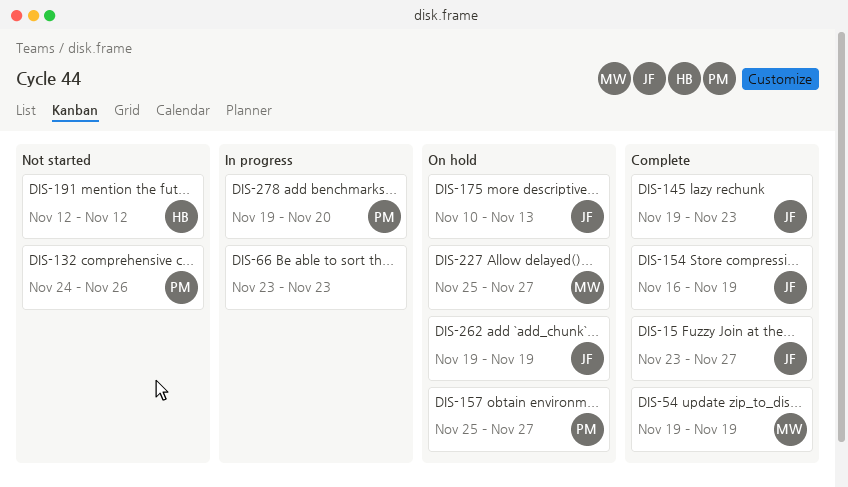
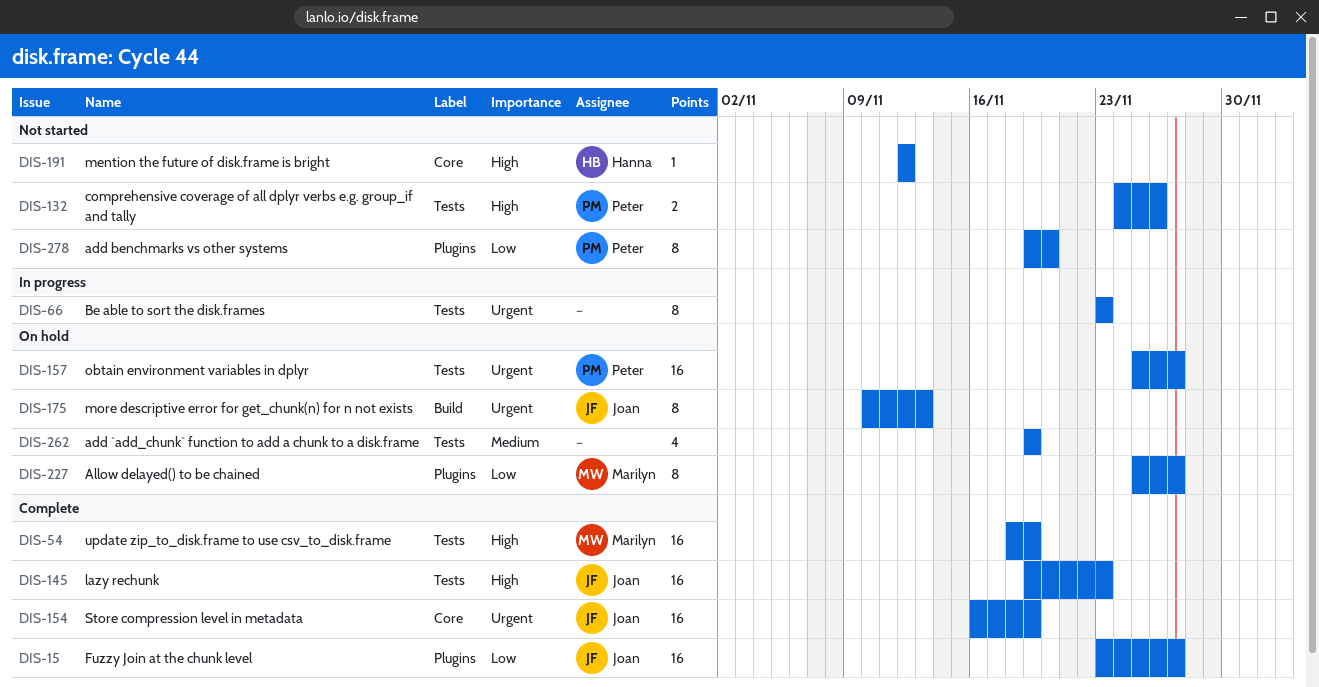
DIS-54, start: Nov 19 -> Nov 18
DIS-262, owner: Joan -> none
DIS-278, status: In progress -> Not started

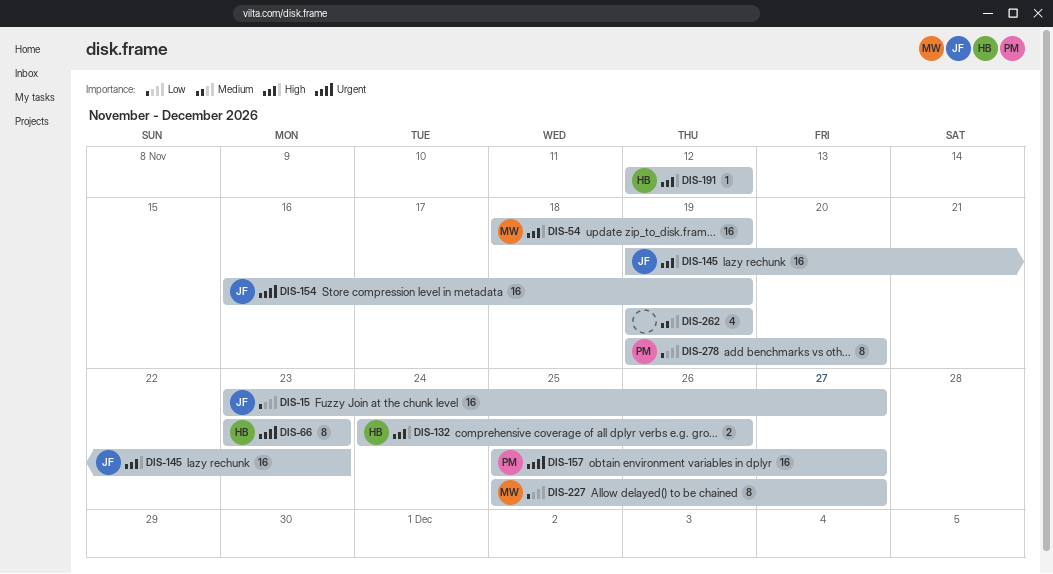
DIS-66, owner: none -> Hanna
DIS-132, owner: Peter -> Hanna
DIS-175: present -> none

